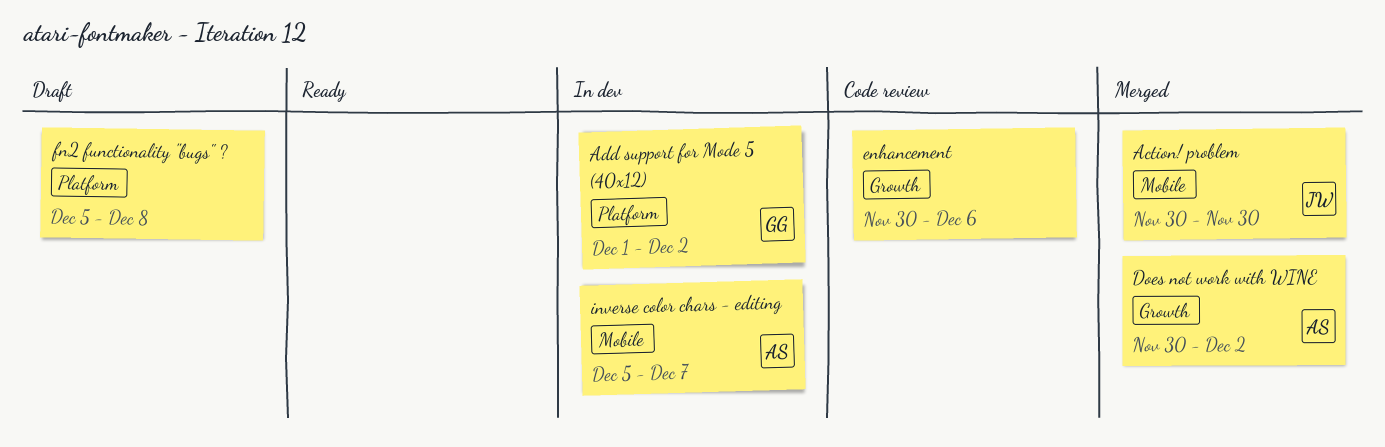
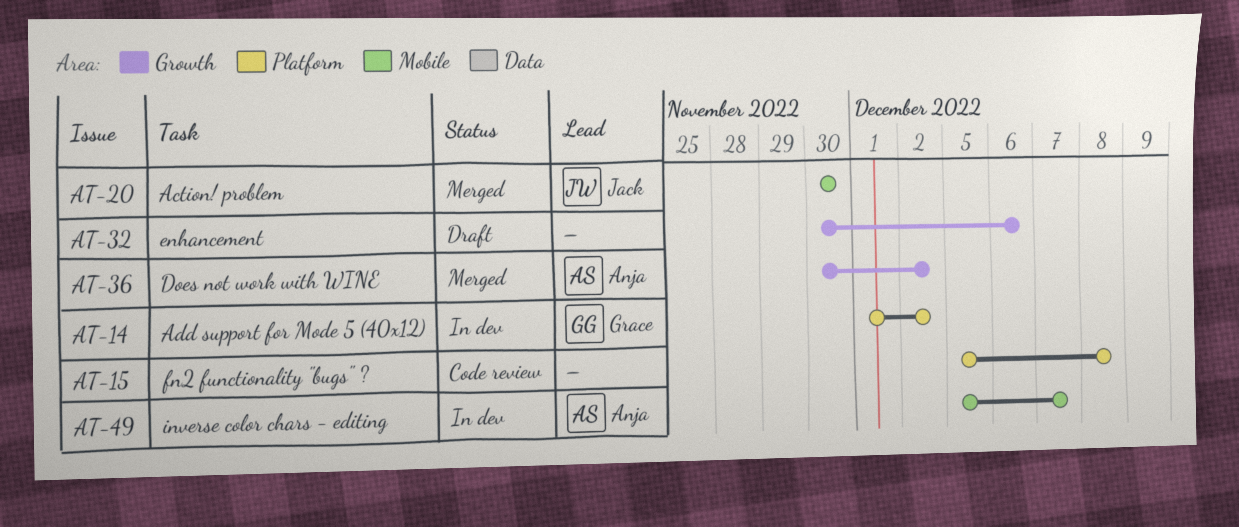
enhancement, status: Code review -> Draft
fn2 functionality "bugs" ?, status: Draft -> Code review

